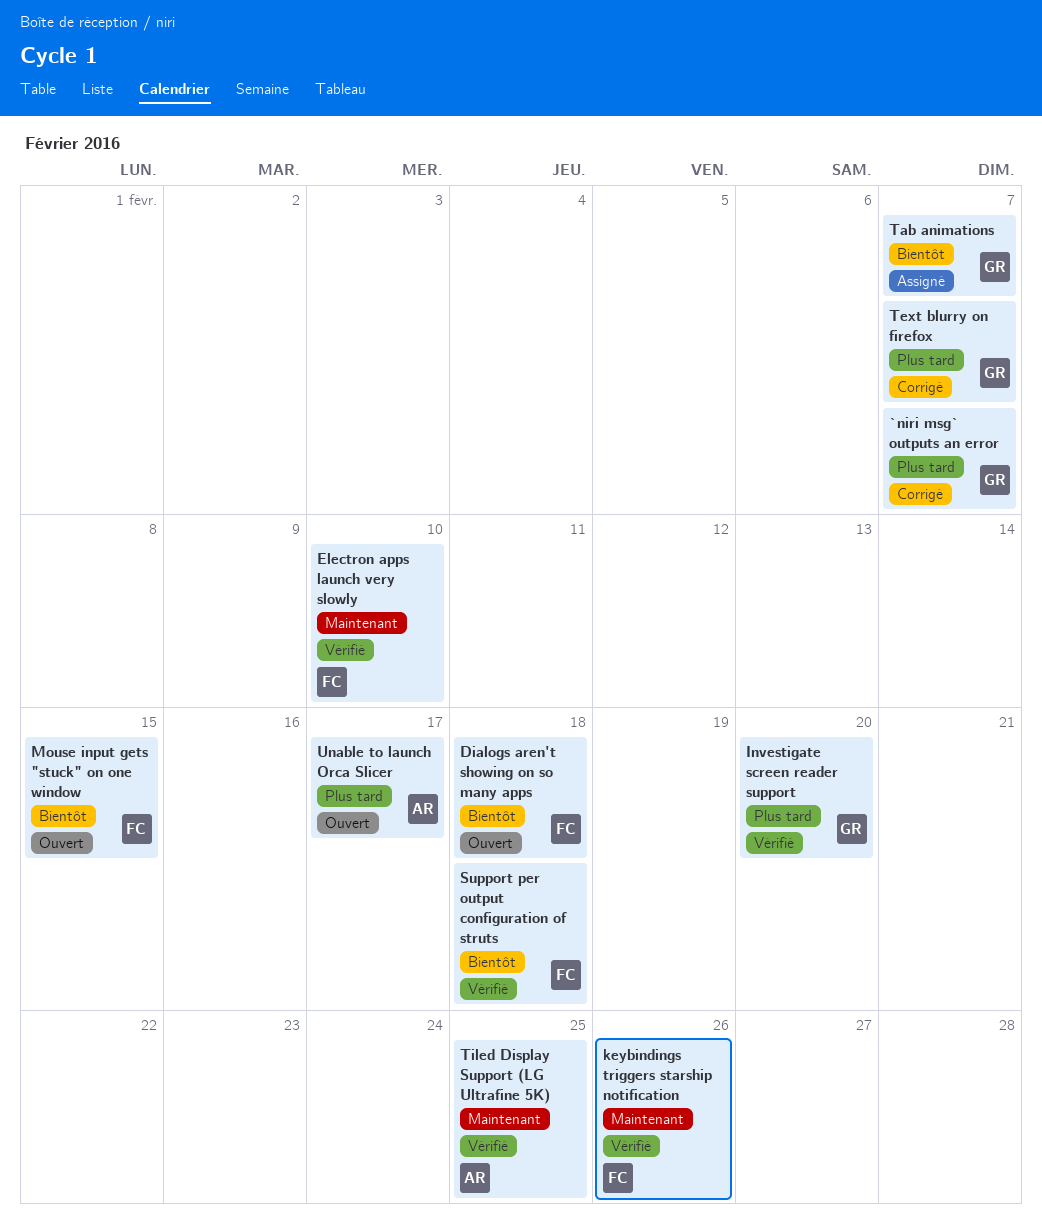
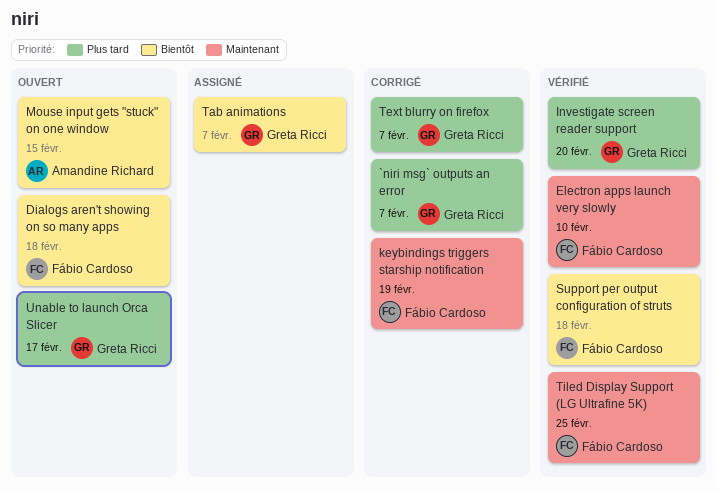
keybindings triggers starship notification, status: Vérifié -> Corrigé
keybindings triggers starship notification, due: Feb 26 -> Feb 19
Mouse input gets "stuck" on one window, owner: Fábio Cardoso -> Amandine Richard
Tiled Display Support (LG Ultrafine 5K), owner: Amandine Richard -> Fábio Cardoso
Unable to launch Orca Slicer, owner: Amandine Richard -> Greta Ricci

